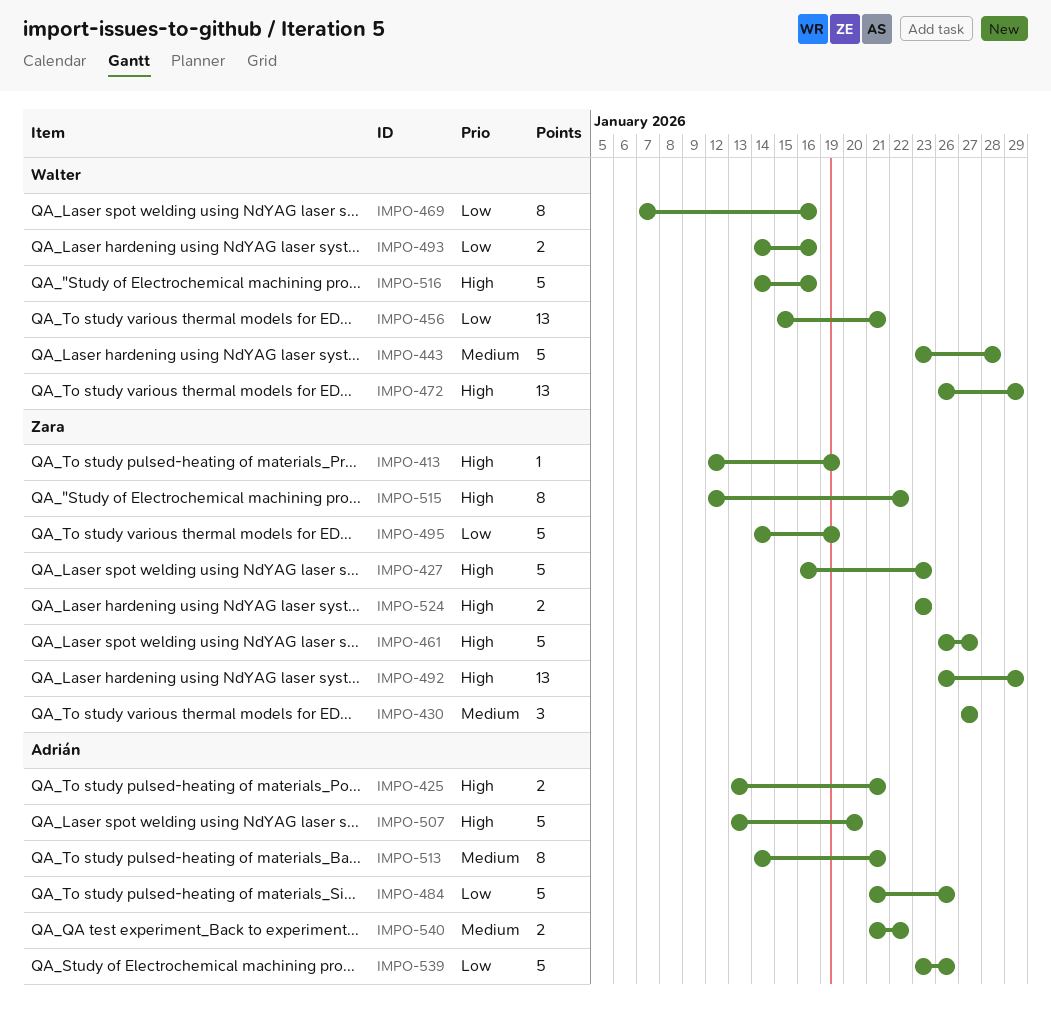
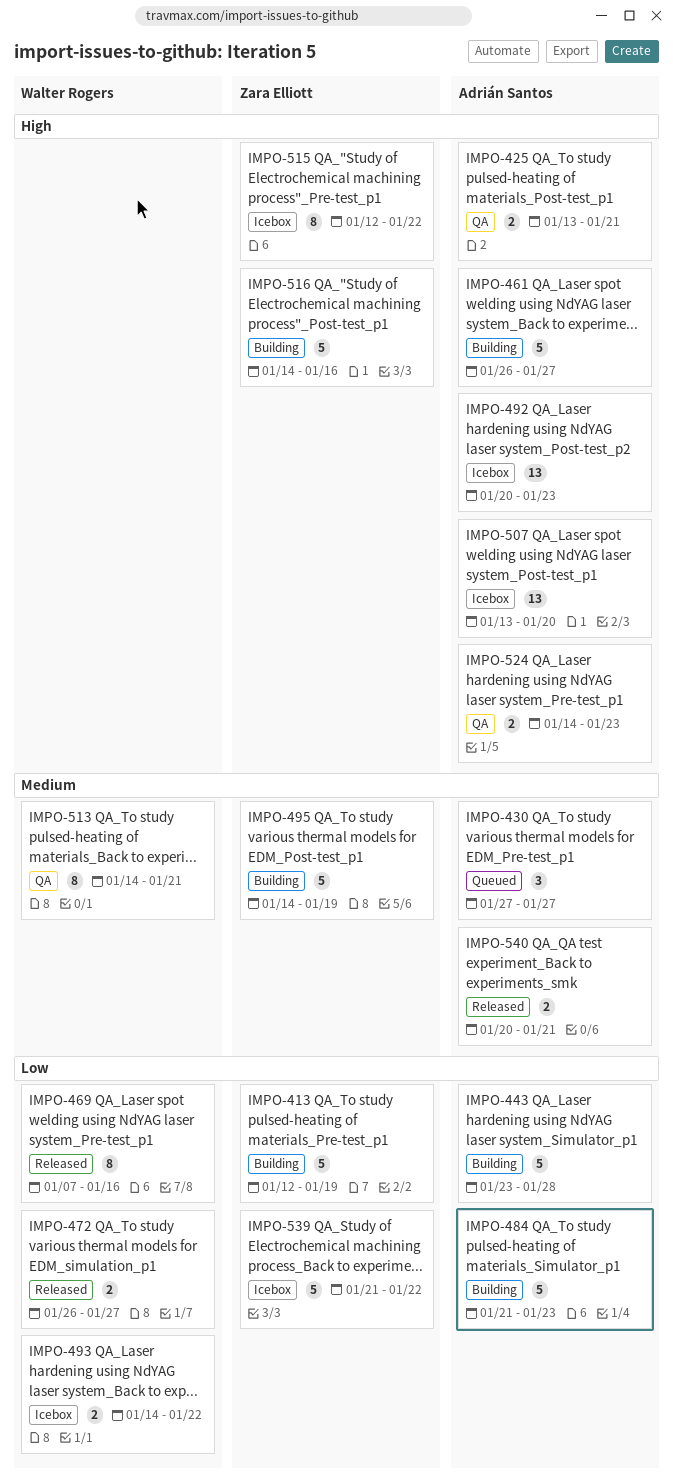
IMPO-413, priority: High -> Low
IMPO-413, estimate: 1 -> 5
IMPO-427: present -> none
IMPO-430, owner: Zara Elliott -> Adrián Santos
IMPO-443, owner: Walter Rogers -> Adrián Santos
IMPO-443, priority: Medium -> Low
IMPO-456: present -> none
IMPO-461, owner: Zara Elliott -> Adrián Santos
IMPO-472, priority: High -> Low
IMPO-472, estimate: 13 -> 2
IMPO-472, due: Jan 29 -> Jan 27
IMPO-484, due: Jan 26 -> Jan 23
IMPO-492, owner: Zara Elliott -> Adrián Santos
IMPO-492, start: Jan 26 -> Jan 20
IMPO-492, due: Jan 29 -> Jan 23
IMPO-493, due: Jan 16 -> Jan 22
IMPO-495, priority: Low -> Medium
IMPO-507, estimate: 5 -> 13
IMPO-513, owner: Adrián Santos -> Walter Rogers
IMPO-516, owner: Walter Rogers -> Zara Elliott
IMPO-524, owner: Zara Elliott -> Adrián Santos
IMPO-524, start: Jan 23 -> Jan 14
IMPO-539, owner: Adrián Santos -> Zara Elliott
IMPO-539, start: Jan 23 -> Jan 21
IMPO-539, due: Jan 26 -> Jan 22
IMPO-540, start: Jan 21 -> Jan 20
IMPO-540, due: Jan 22 -> Jan 21

